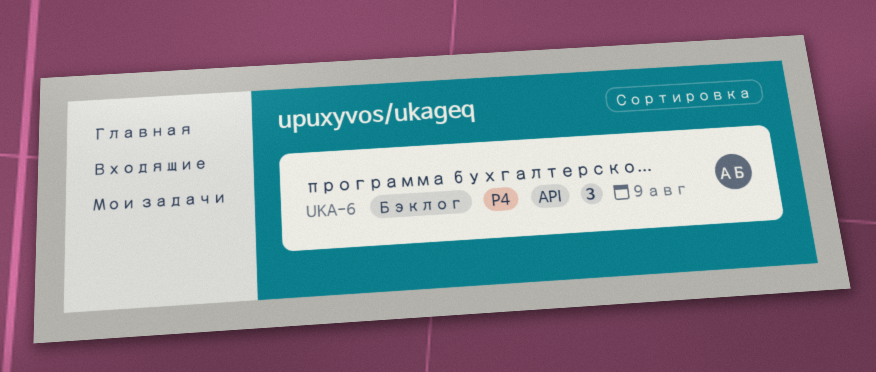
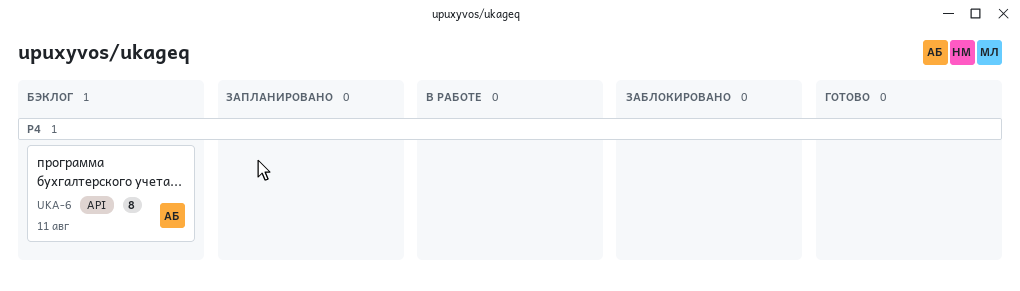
UKA-6, estimate: 3 -> 8
UKA-6, due: Aug 9 -> Aug 11

